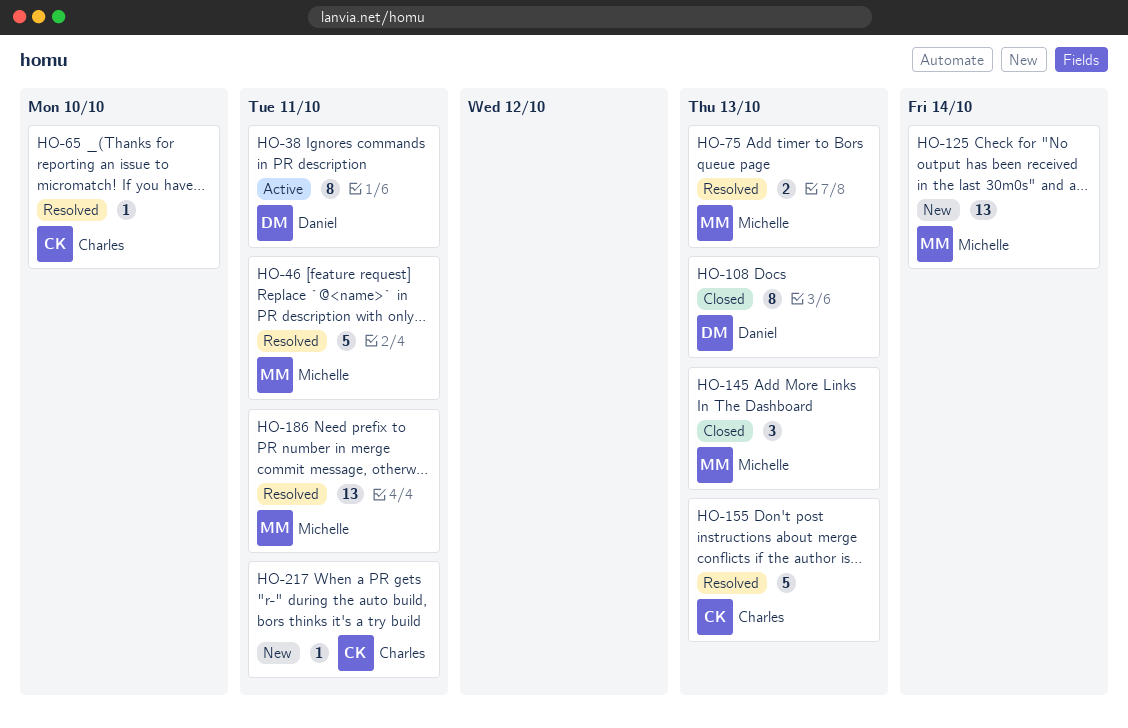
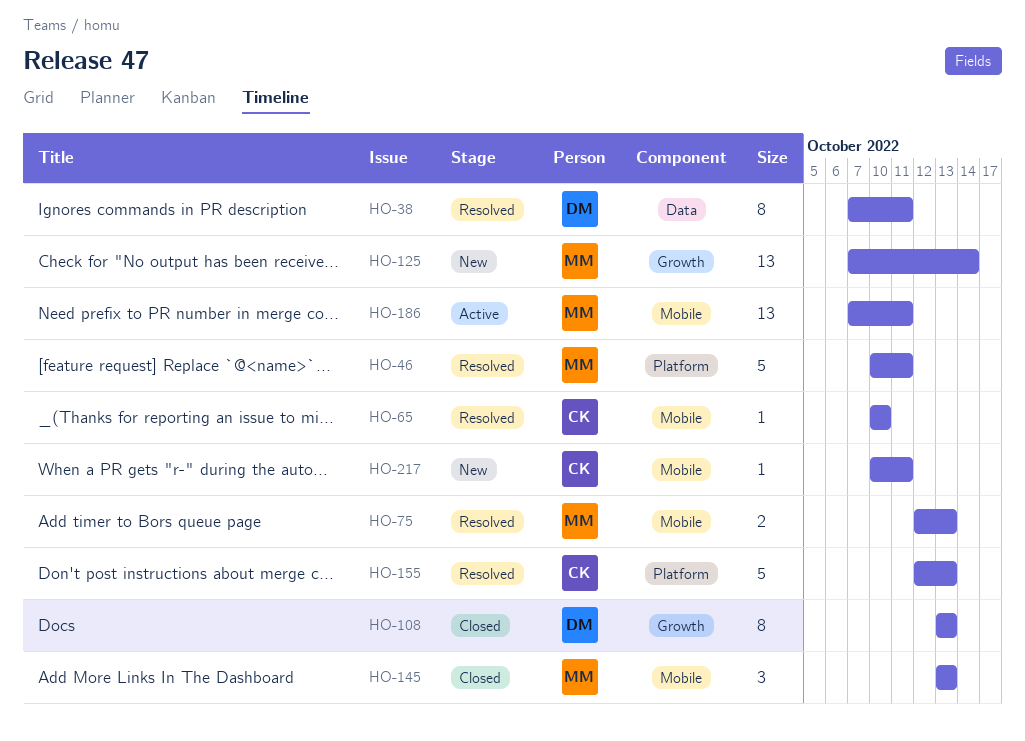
HO-38, status: Active -> Resolved
HO-186, status: Resolved -> Active

